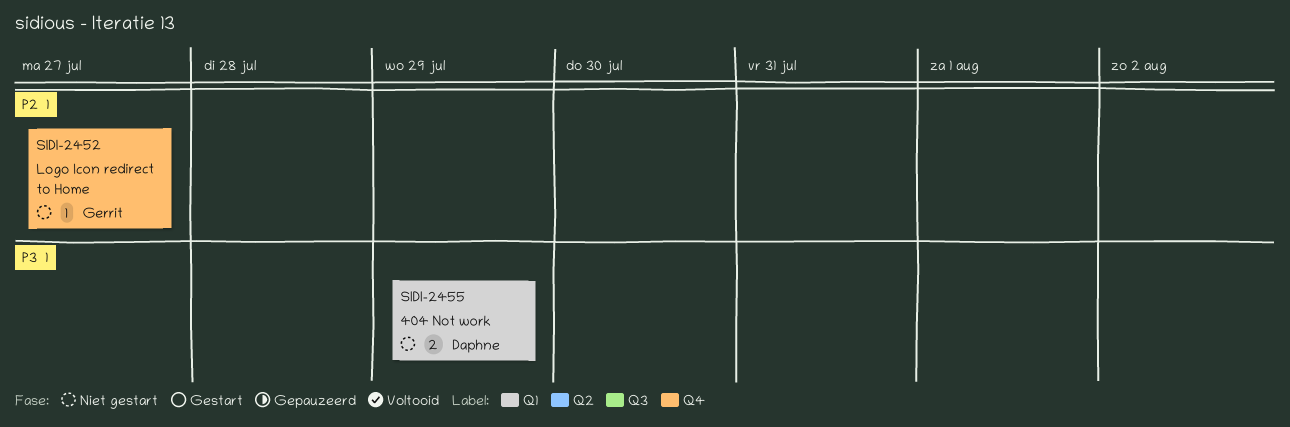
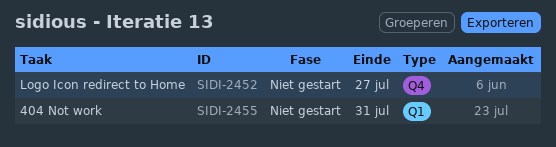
SIDI-2455, due: Jul 29 -> Jul 31

